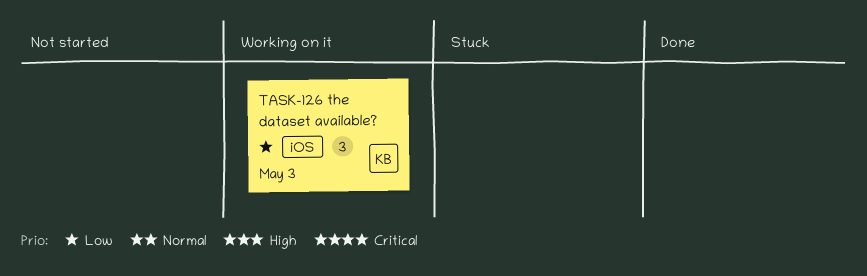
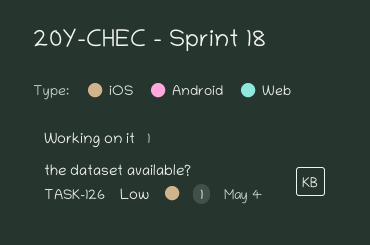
TASK-126, estimate: 3 -> 1
TASK-126, due: May 3 -> May 4

